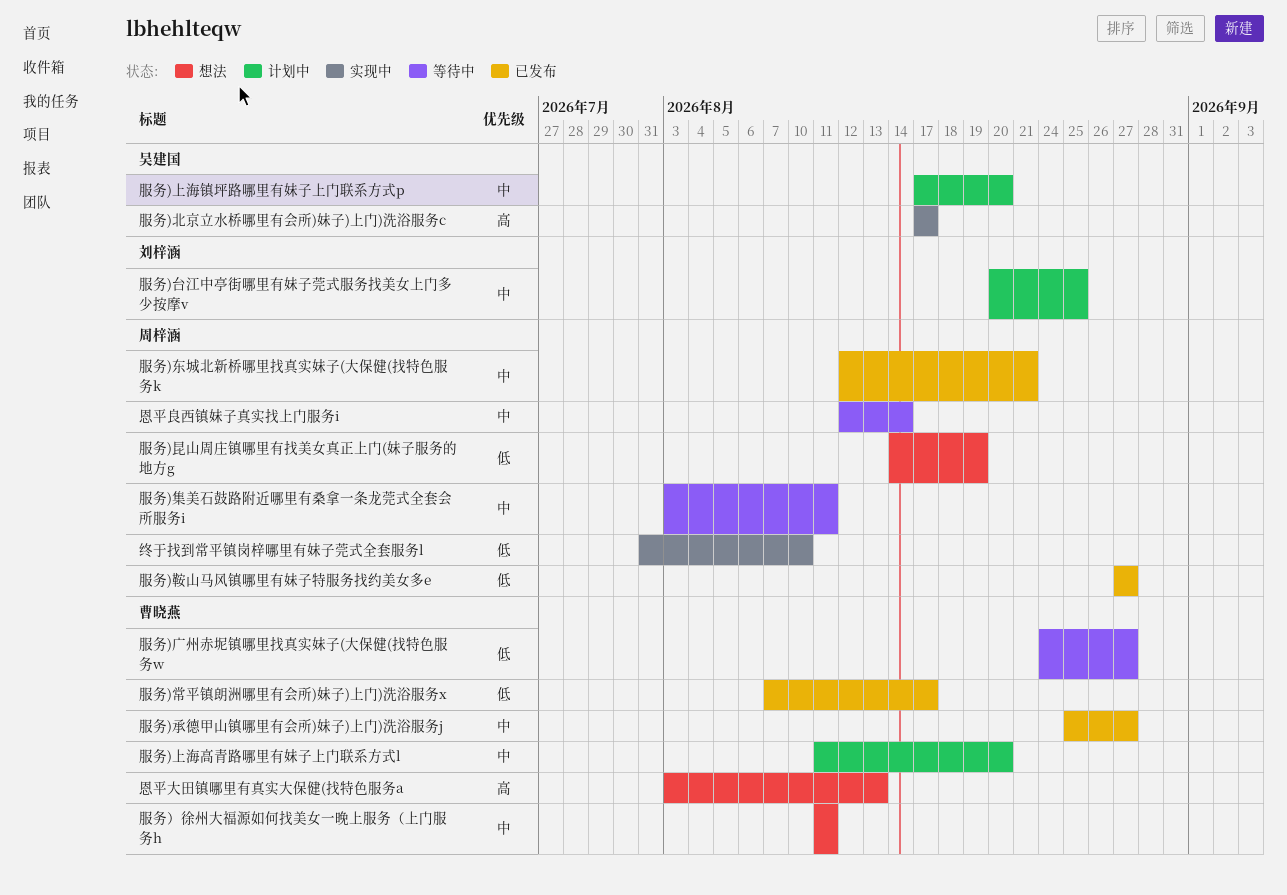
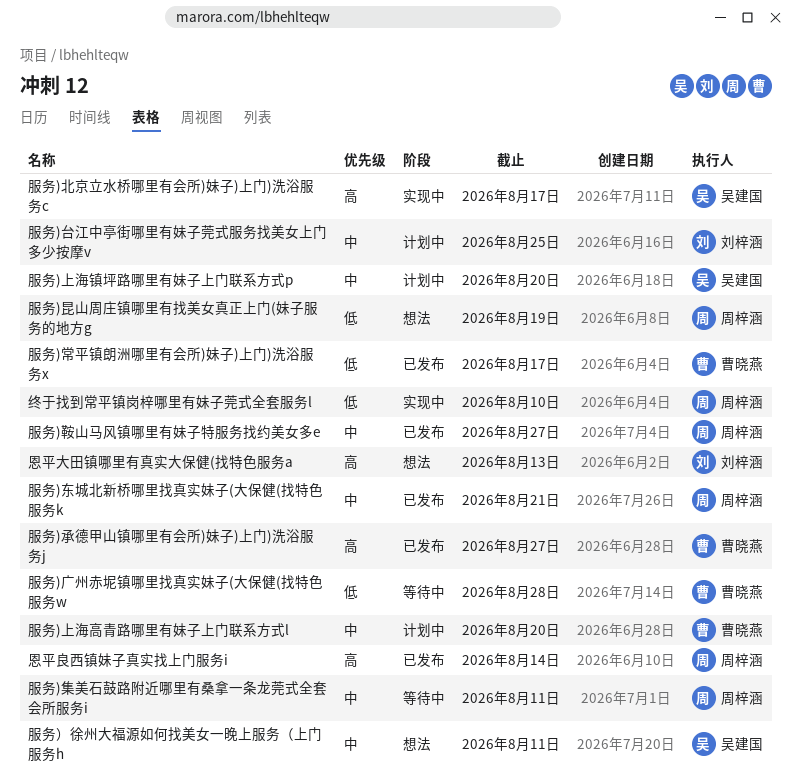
恩平大田镇哪里有真实大保健(找特色服务a, owner: 曹晓燕 -> 刘梓涵
恩平良西镇妹子真实找上门服务i, status: 等待中 -> 已发布
恩平良西镇妹子真实找上门服务i, priority: 中 -> 高
服务)广州赤坭镇哪里找真实妹子(大保健(找特色服务w, due: Aug 27 -> Aug 28
服务)承德甲山镇哪里有会所)妹子)上门)洗浴服务j, priority: 中 -> 高
服务)鞍山马风镇哪里有妹子特服务找约美女多e, priority: 低 -> 中
服务）徐州大福源如何找美女一晚上服务（上门服务h, owner: 曹晓燕 -> 吴建国

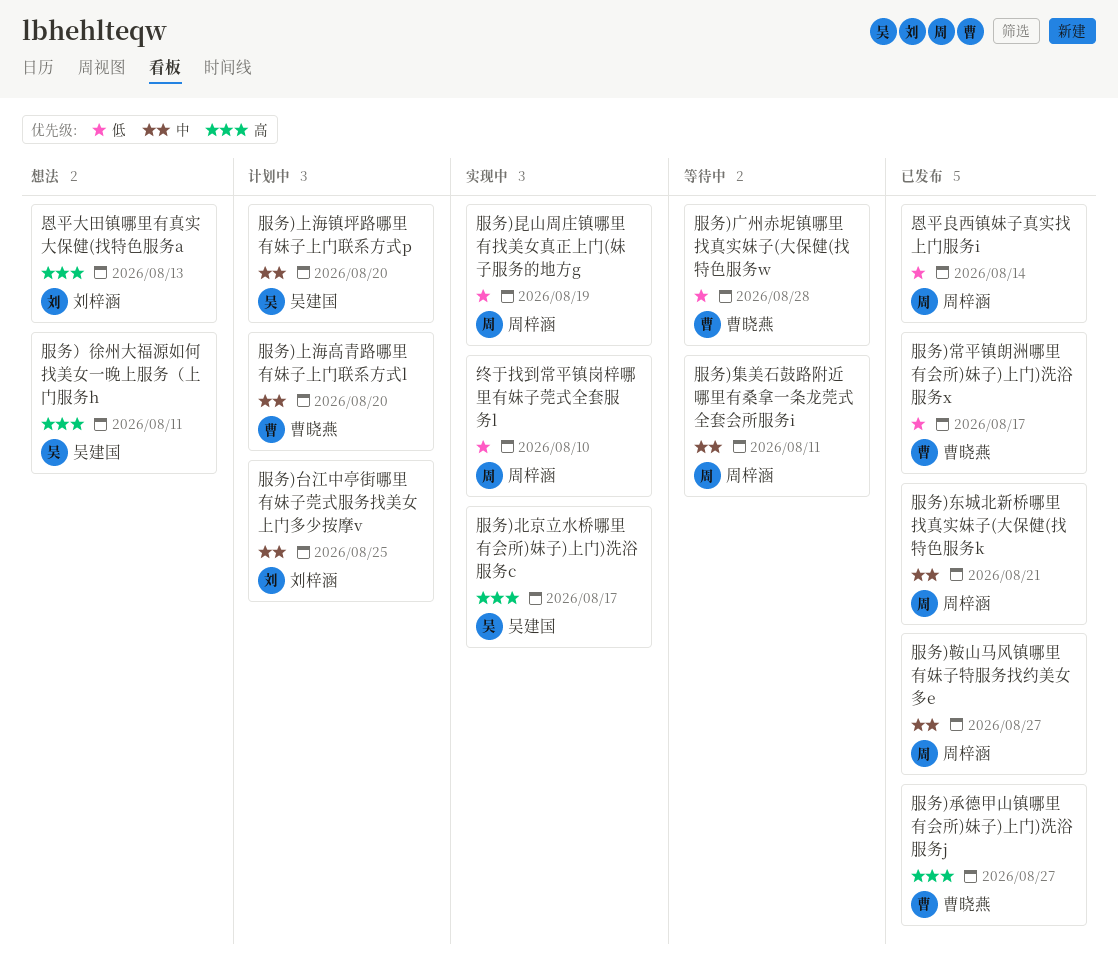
恩平良西镇妹子真实找上门服务i, priority: 高 -> 低
服务)昆山周庄镇哪里有找美女真正上门(妹子服务的地方g, status: 想法 -> 实现中
服务）徐州大福源如何找美女一晚上服务（上门服务h, priority: 中 -> 高

